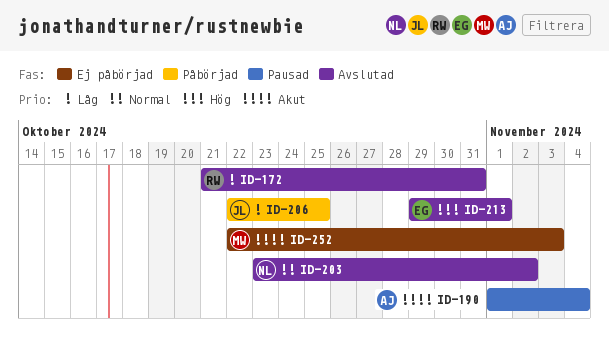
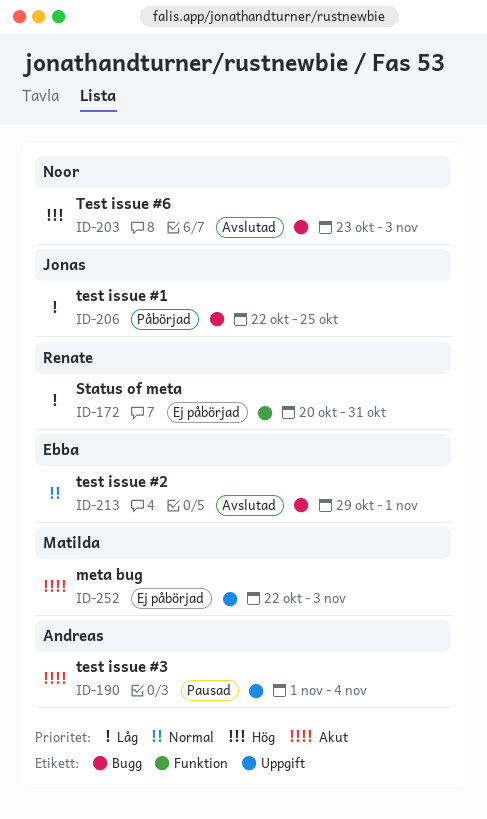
ID-172, status: Avslutad -> Ej påbörjad
ID-172, start: Oct 21 -> Oct 20
ID-203, priority: Normal -> Hög
ID-203, due: Nov 2 -> Nov 3
ID-213, priority: Hög -> Normal

